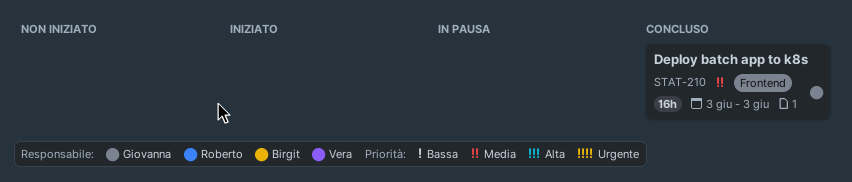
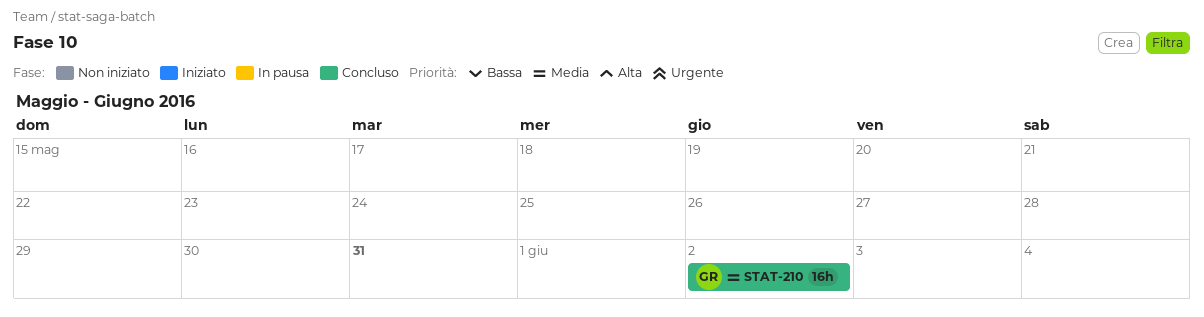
STAT-210, start: Jun 3 -> Jun 2
STAT-210, due: Jun 3 -> Jun 2

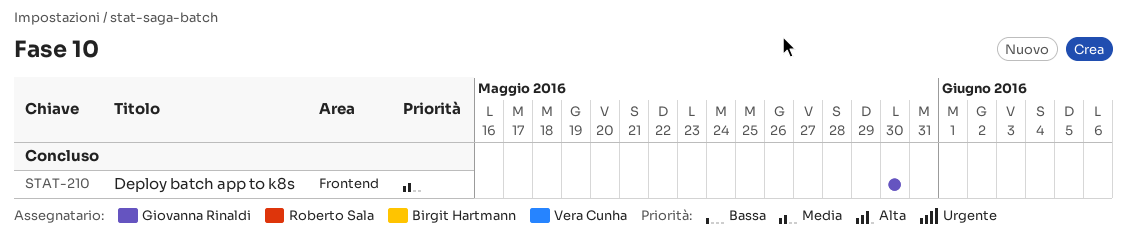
STAT-210, start: Jun 2 -> May 30
STAT-210, due: Jun 2 -> May 30

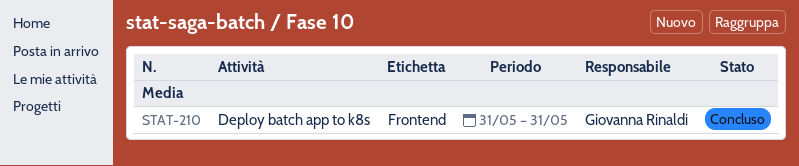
STAT-210, start: May 30 -> May 31
STAT-210, due: May 30 -> May 31

